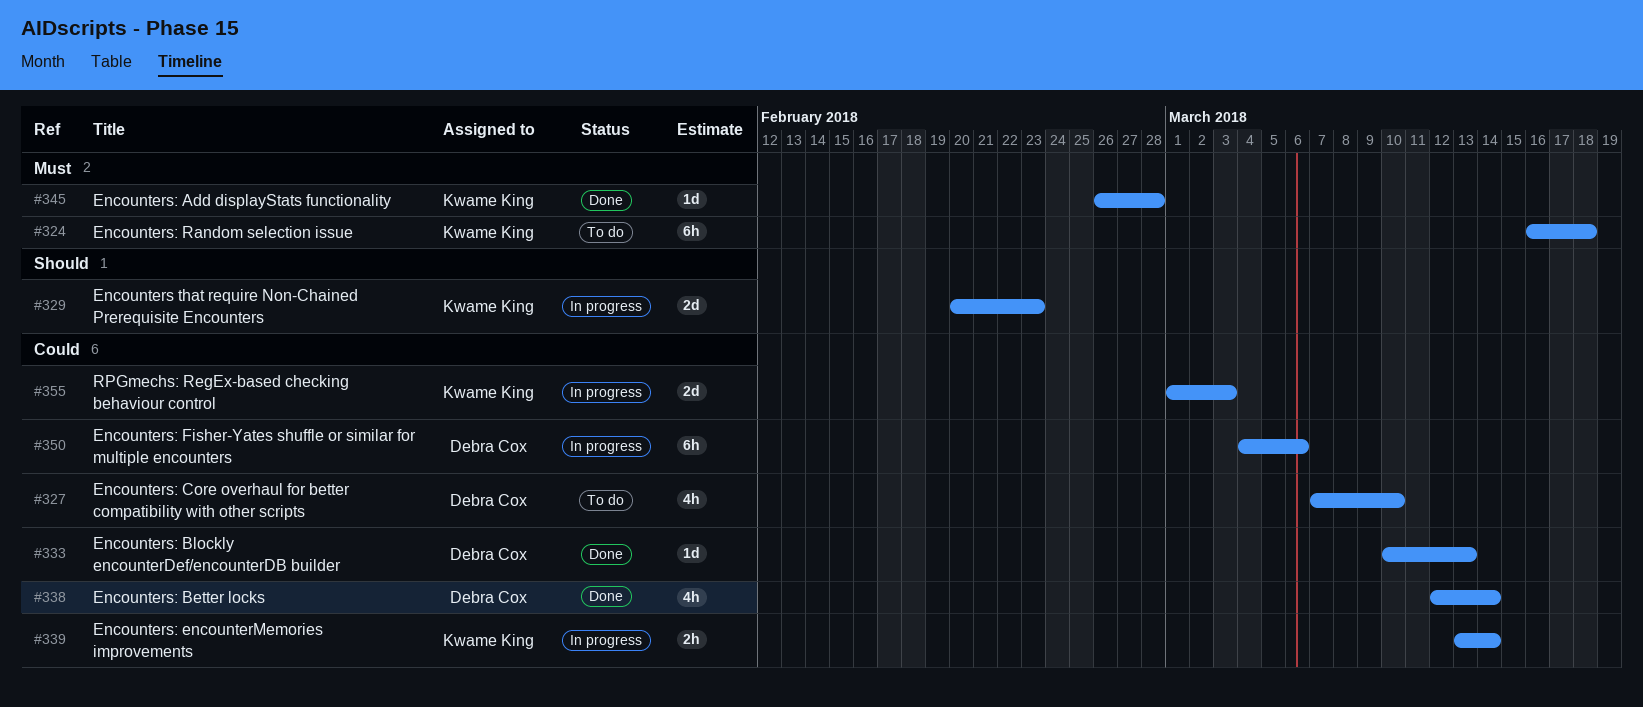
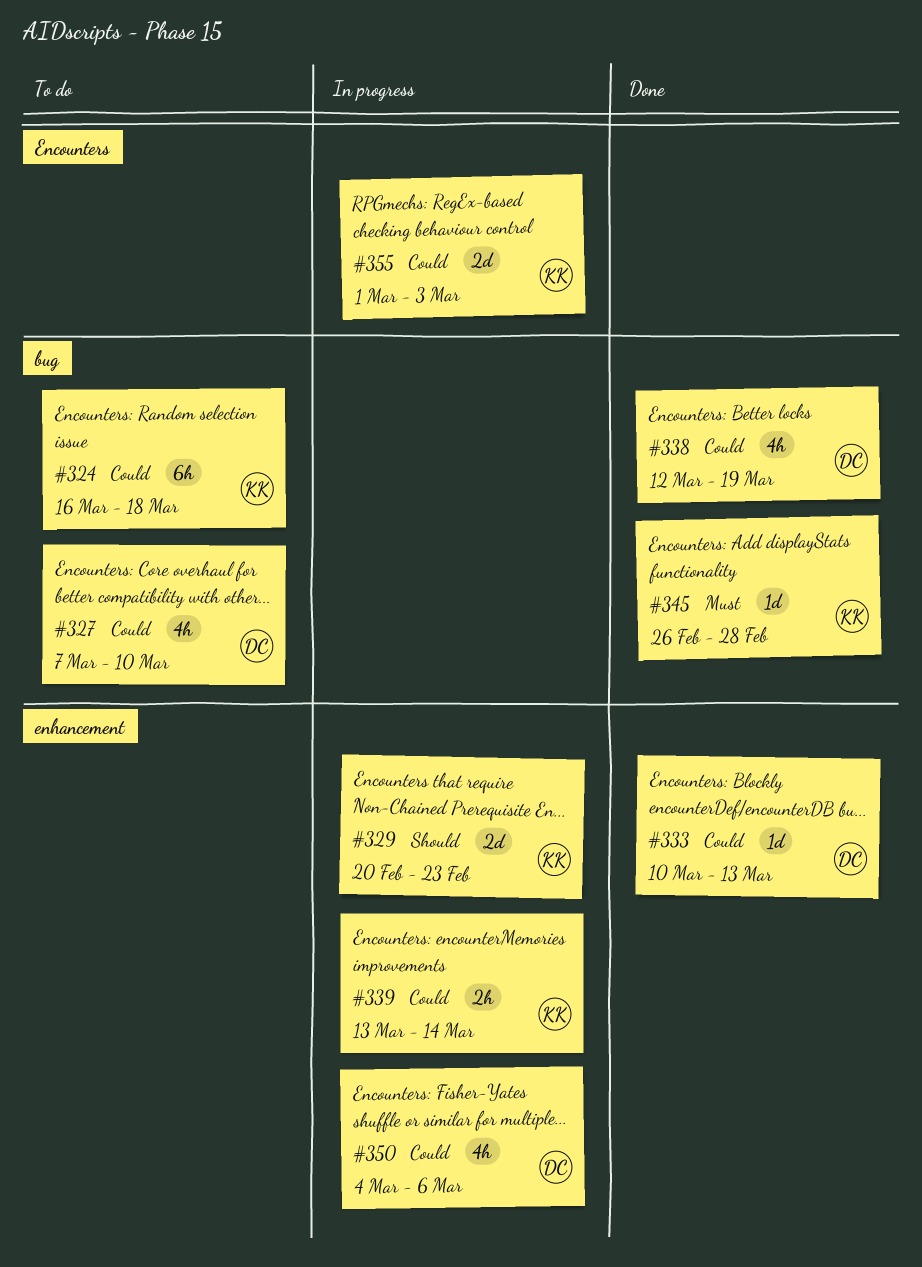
#324, priority: Must -> Could
#338, due: Mar 14 -> Mar 19
#350, estimate: 6h -> 4h

